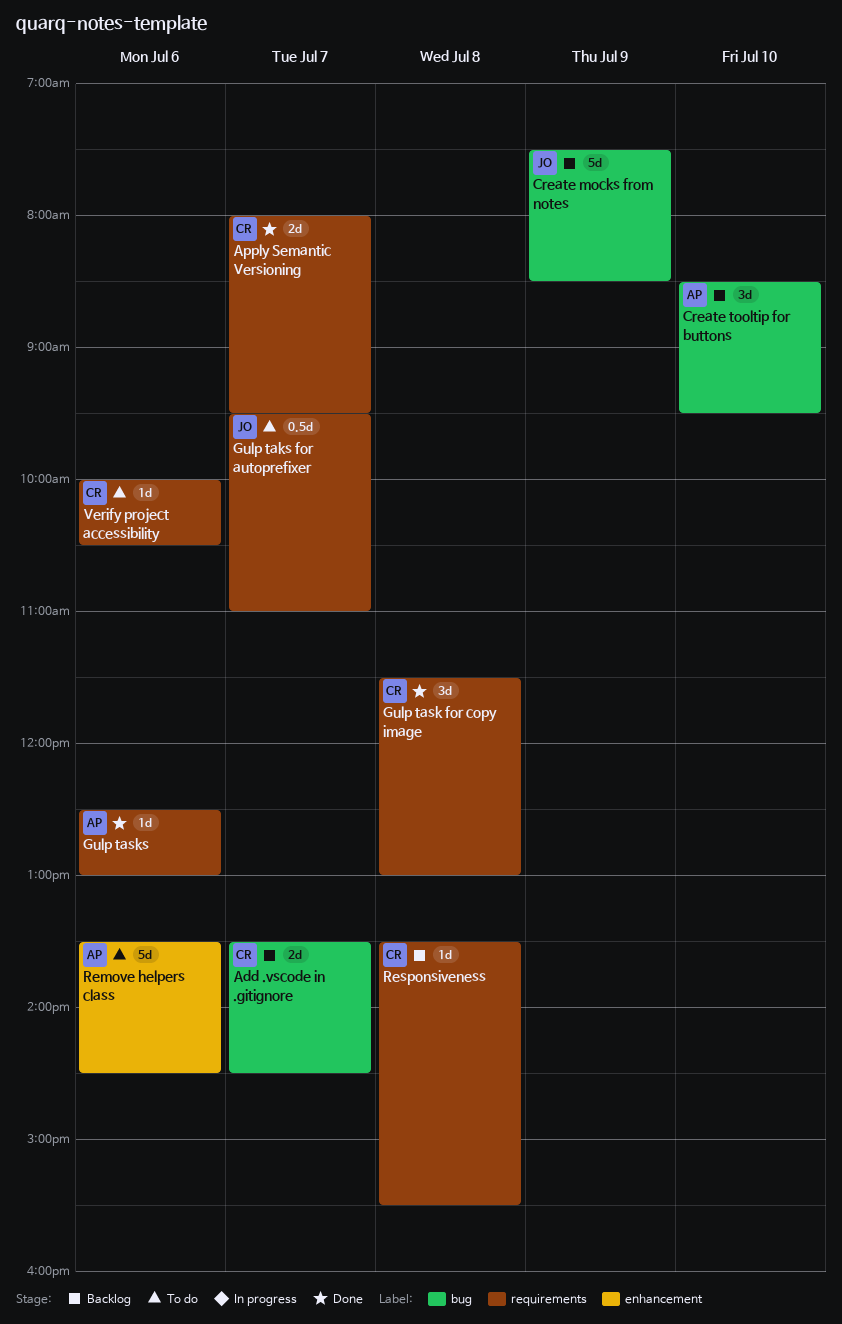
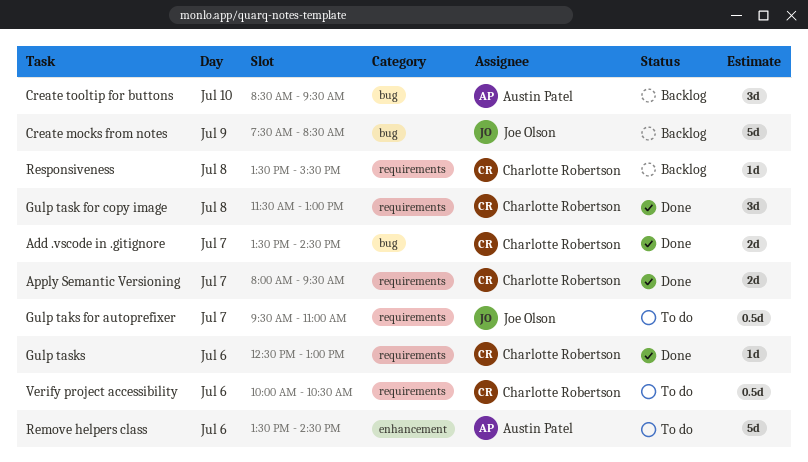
Add .vscode in .gitignore, status: Backlog -> Done
Gulp tasks, owner: Austin Patel -> Charlotte Robertson
Verify project accessibility, estimate: 1d -> 0.5d

